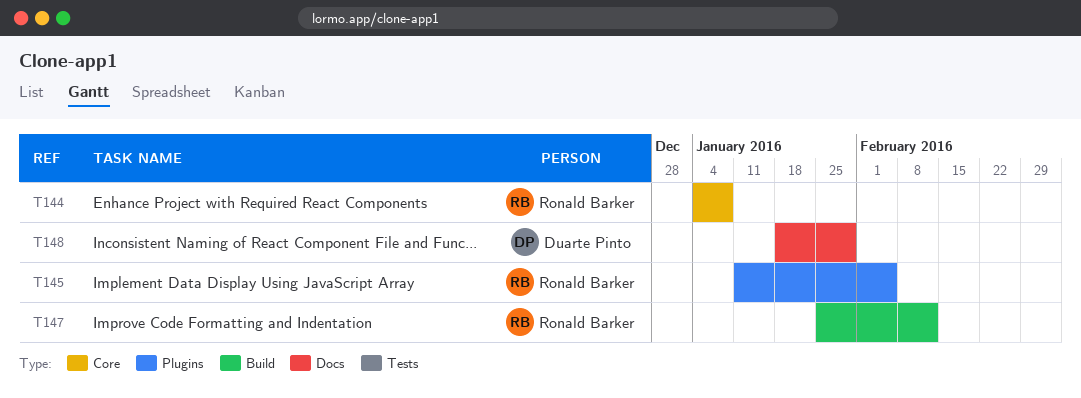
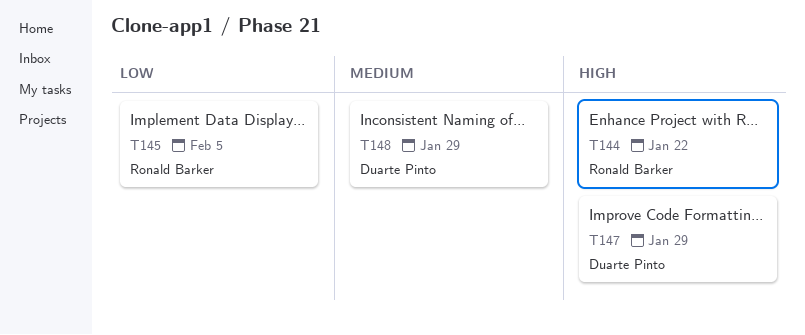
T144, due: Jan 8 -> Jan 22
T147, owner: Ronald Barker -> Duarte Pinto
T147, due: Feb 12 -> Jan 29

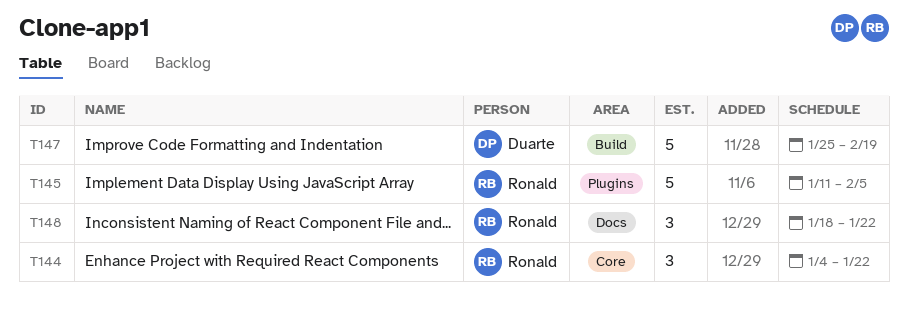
T147, due: Jan 29 -> Feb 19
T148, owner: Duarte Pinto -> Ronald Barker
T148, due: Jan 29 -> Jan 22

